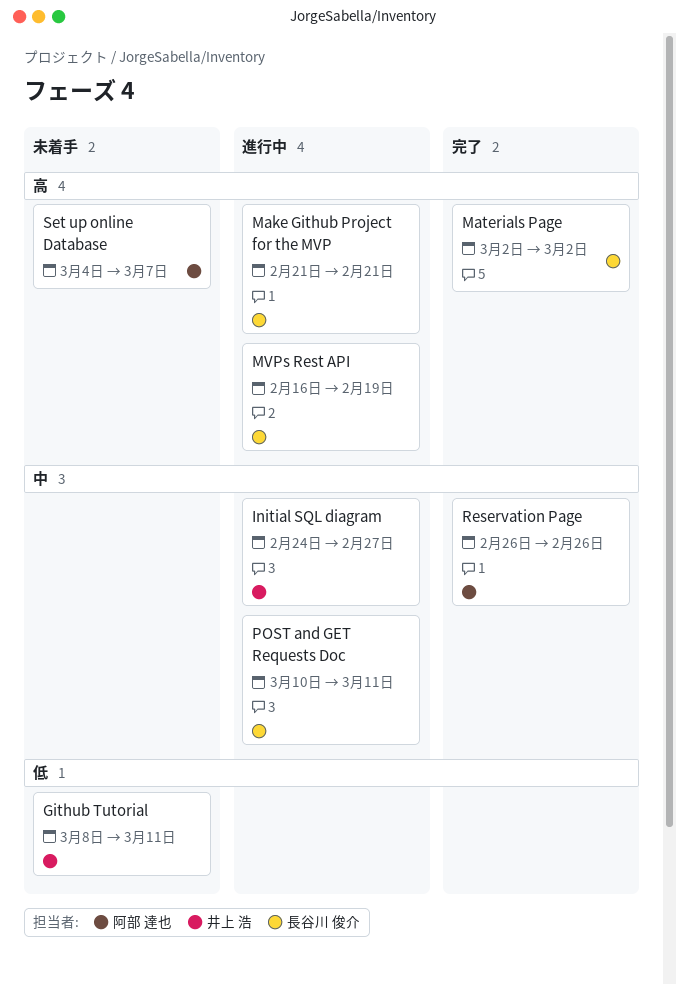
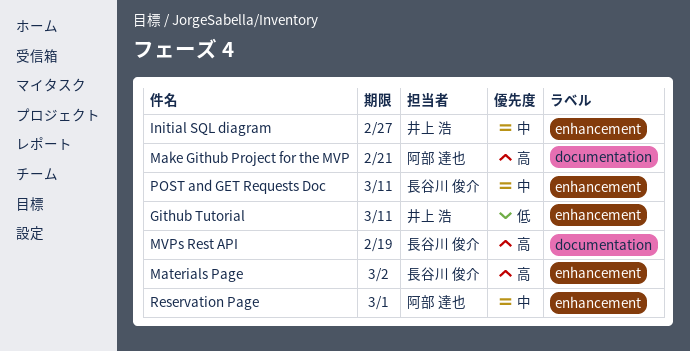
Make Github Project for the MVP, owner: 長谷川 俊介 -> 阿部 達也
Reservation Page, due: Feb 26 -> Mar 1
Set up online Database: present -> none

